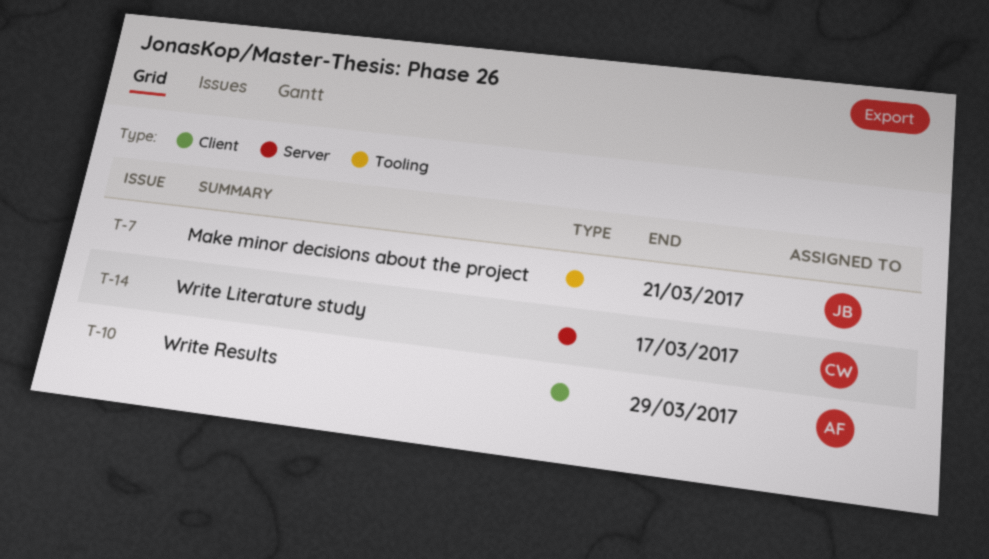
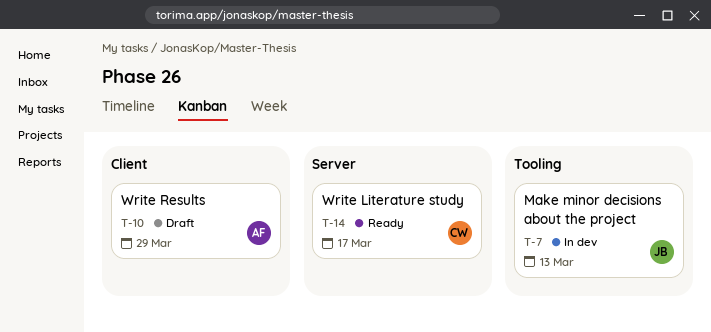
T-7, due: Mar 21 -> Mar 13

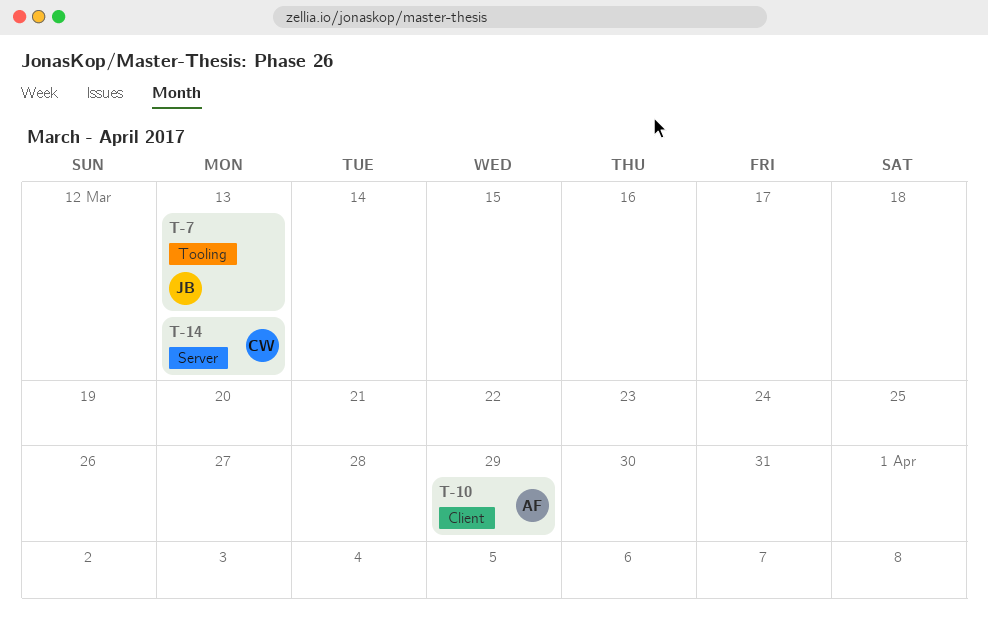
T-14, due: Mar 17 -> Mar 13

